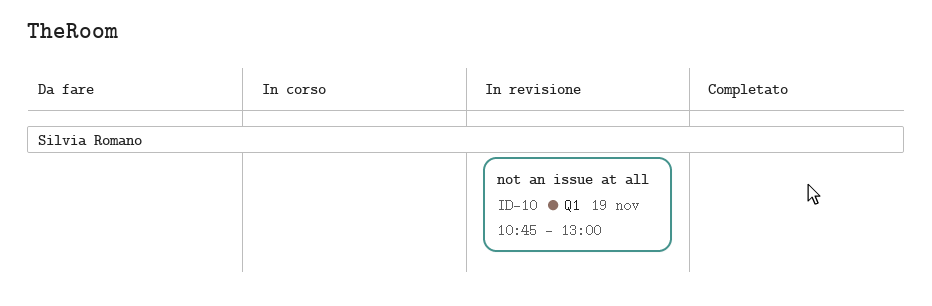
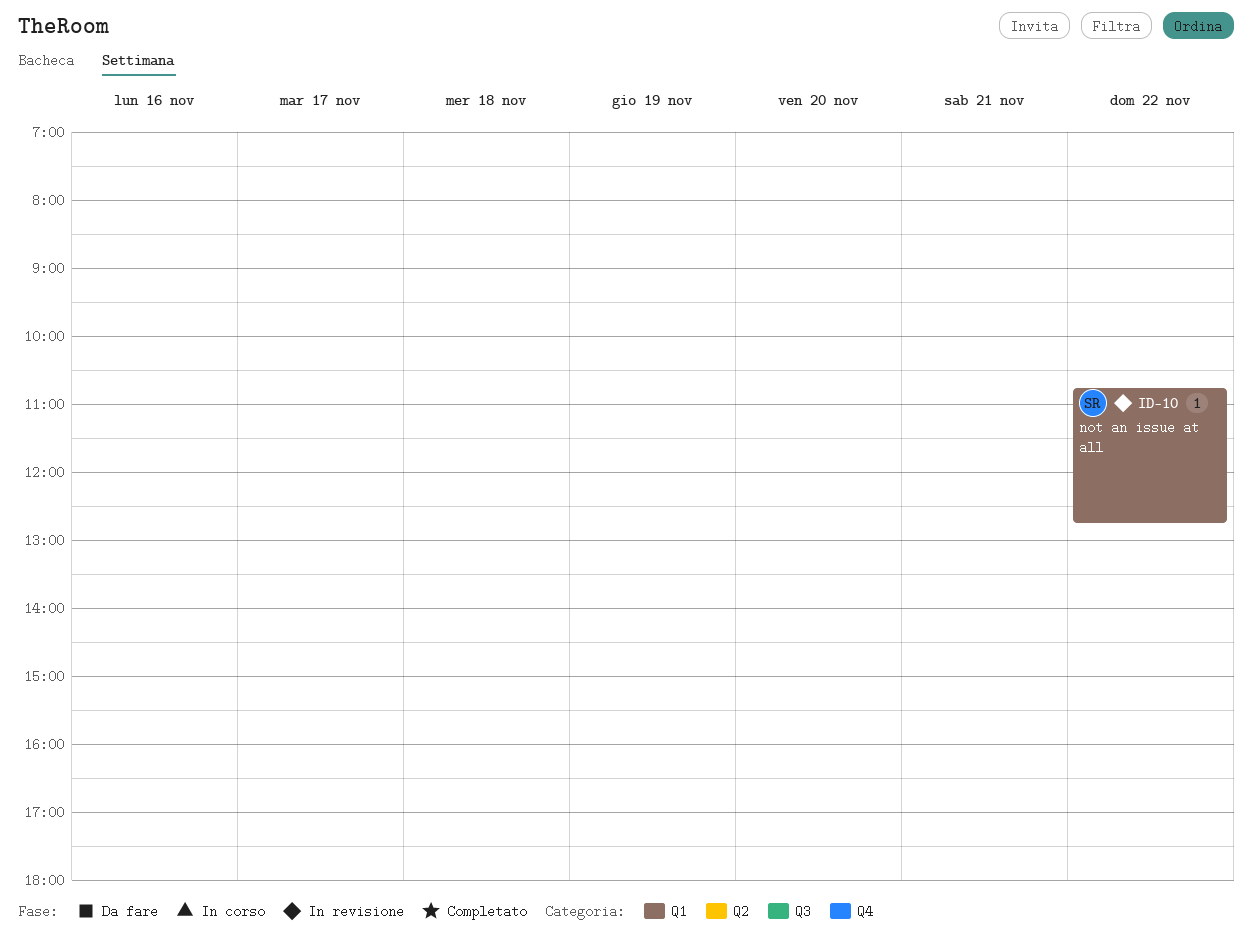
ID-10, day: Nov 19 -> Nov 22
ID-10, ends: 13:00 -> 12:45

